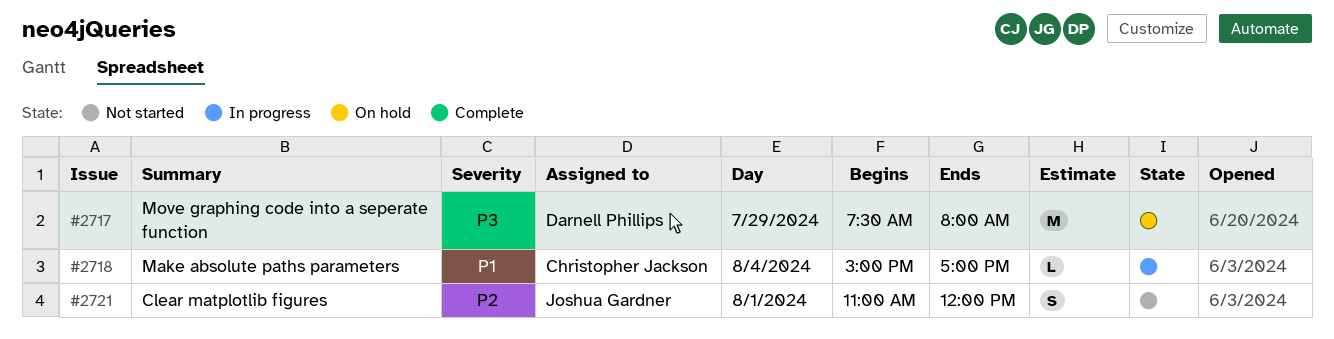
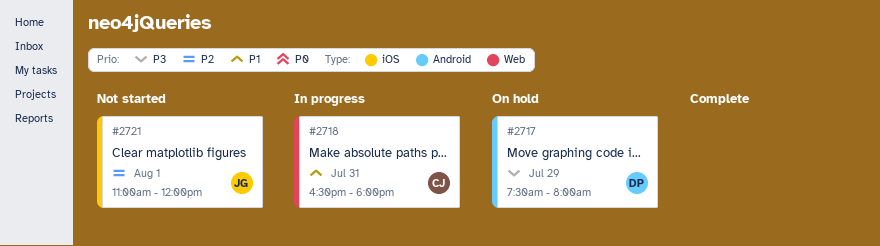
#2718, day: Aug 4 -> Jul 31
#2718, begins: 15:00 -> 16:30
#2718, ends: 17:00 -> 18:00

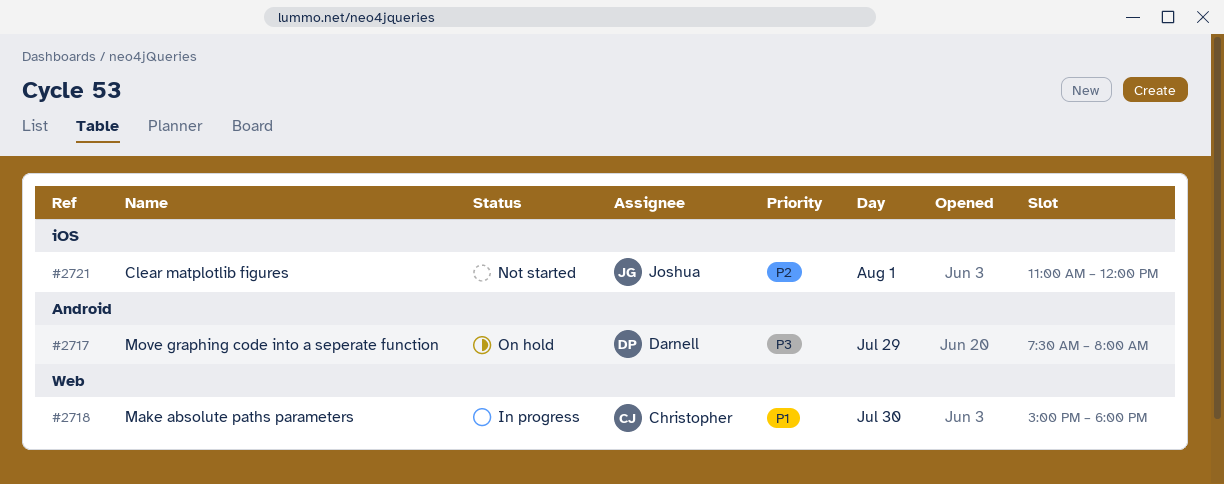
#2718, day: Jul 31 -> Jul 30
#2718, begins: 16:30 -> 15:00

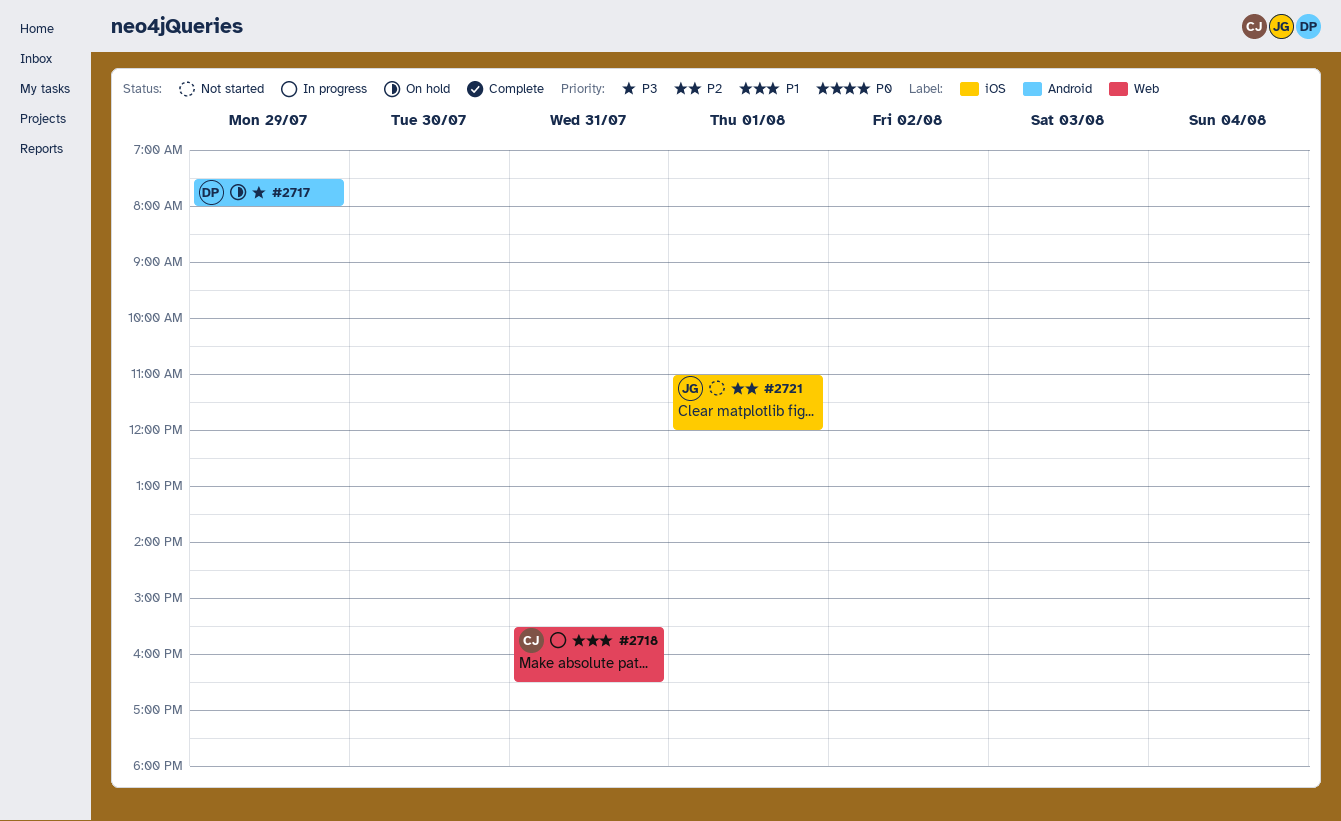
#2718, day: Jul 30 -> Jul 31
#2718, begins: 15:00 -> 15:30
#2718, ends: 18:00 -> 16:30

